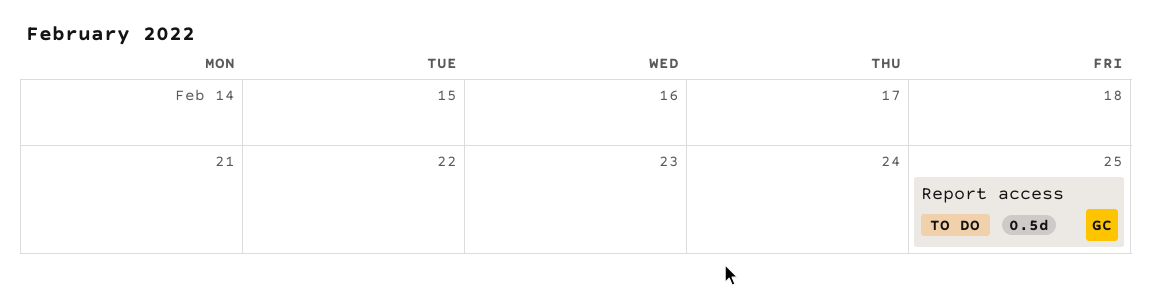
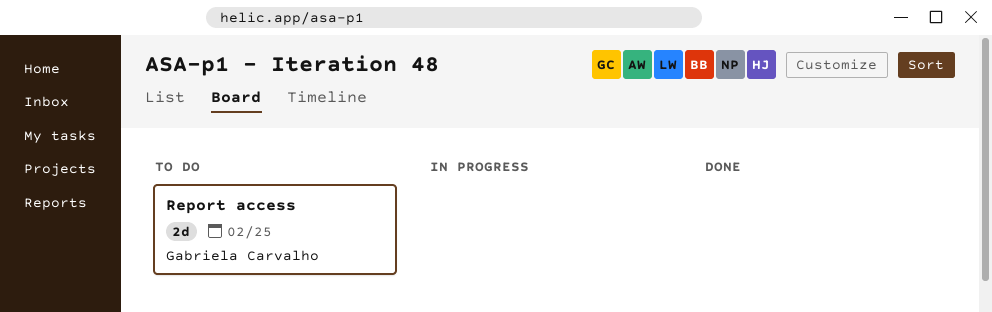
Report access, estimate: 0.5d -> 2d

